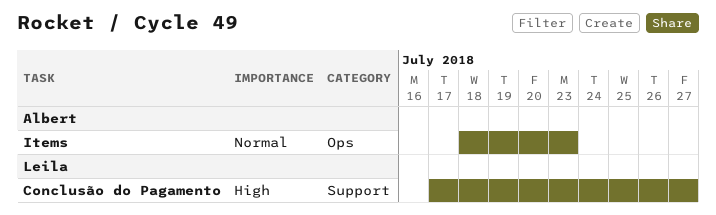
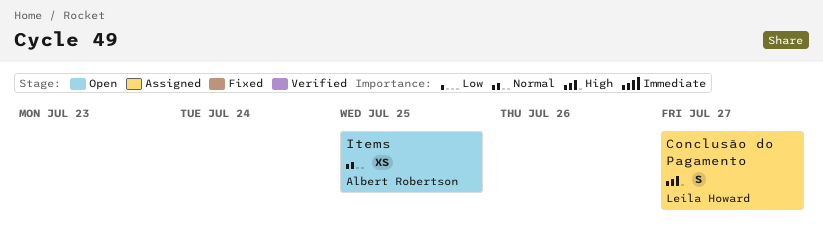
Items, due: Jul 23 -> Jul 25

